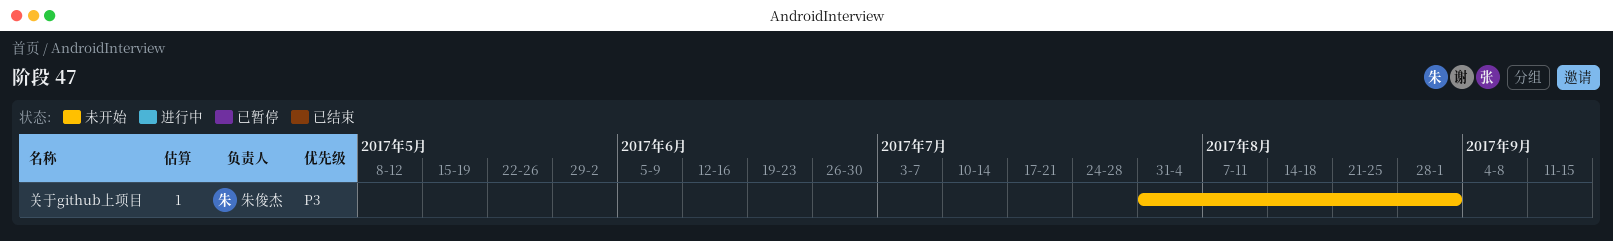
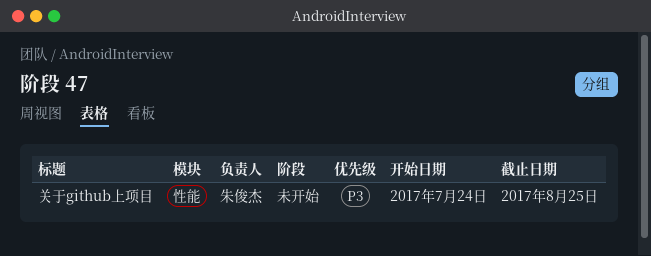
关于github上项目, start: Jul 31 -> Jul 24
关于github上项目, due: Sep 1 -> Aug 25

